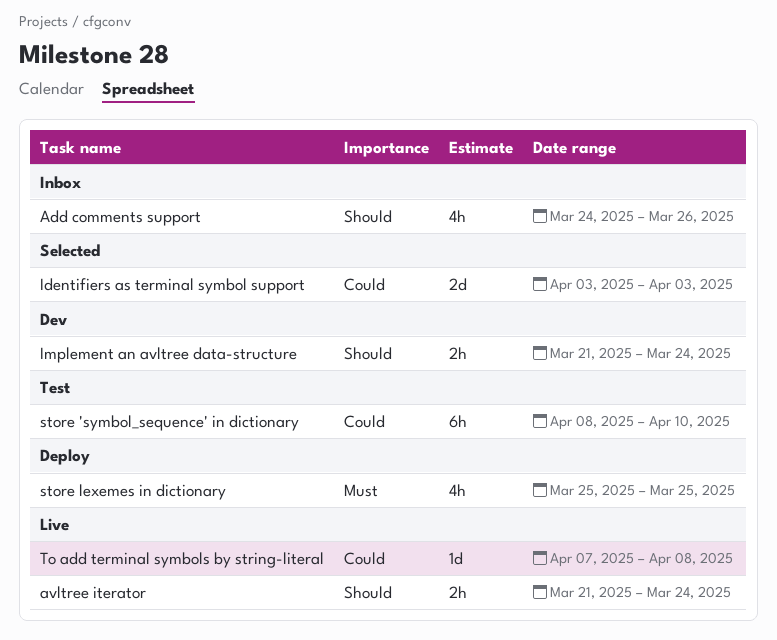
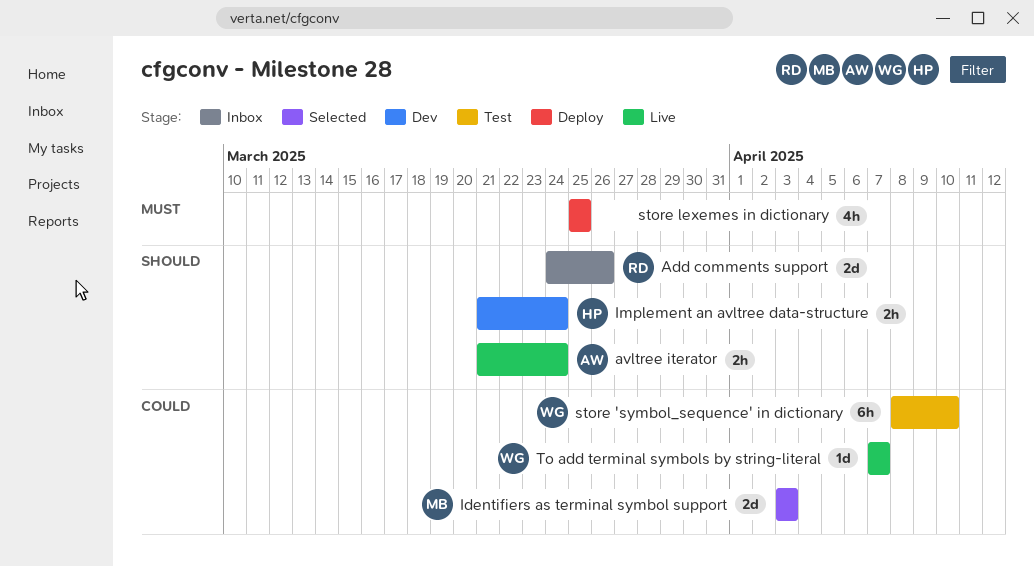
Add comments support, estimate: 4h -> 2d
To add terminal symbols by string-literal, due: Apr 8 -> Apr 7

